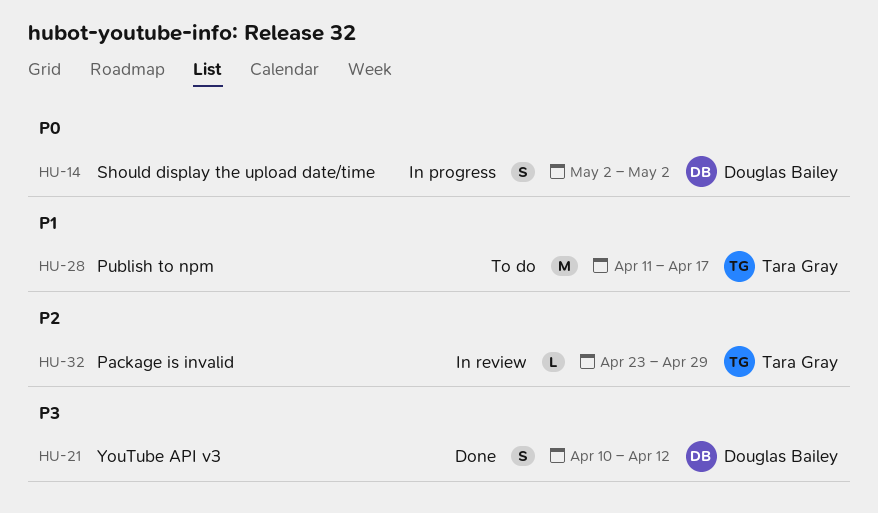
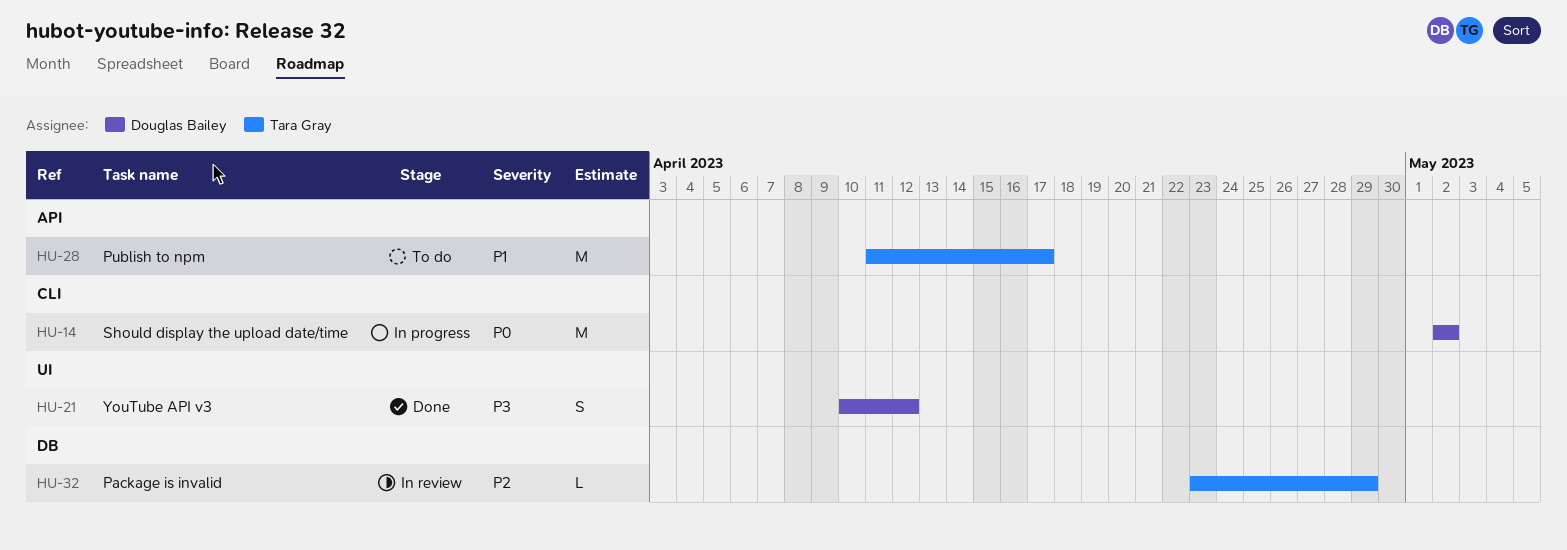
HU-14, estimate: S -> M

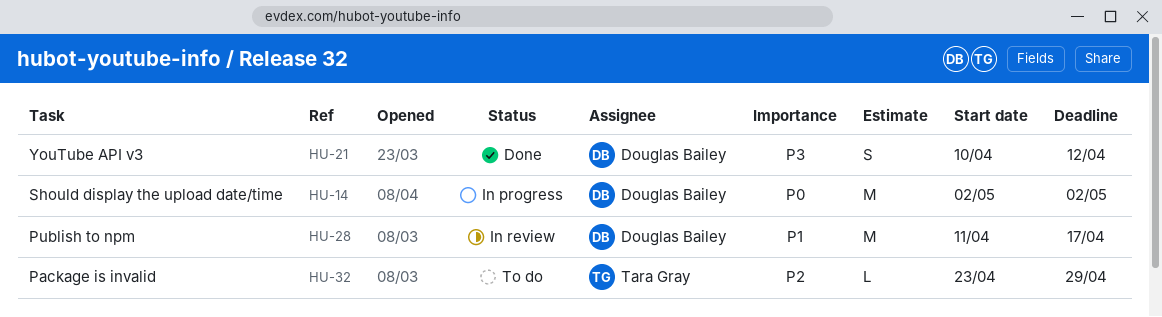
HU-28, status: To do -> In review
HU-28, owner: Tara Gray -> Douglas Bailey
HU-32, status: In review -> To do

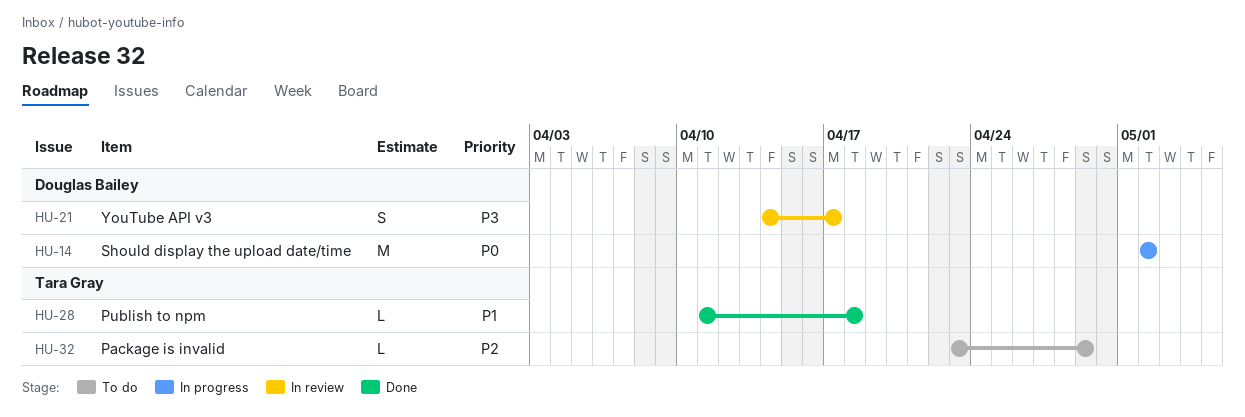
HU-21, status: Done -> In review
HU-21, start: Apr 10 -> Apr 14
HU-21, due: Apr 12 -> Apr 17
HU-28, status: In review -> Done
HU-28, owner: Douglas Bailey -> Tara Gray
HU-28, estimate: M -> L
HU-28, due: Apr 17 -> Apr 18

